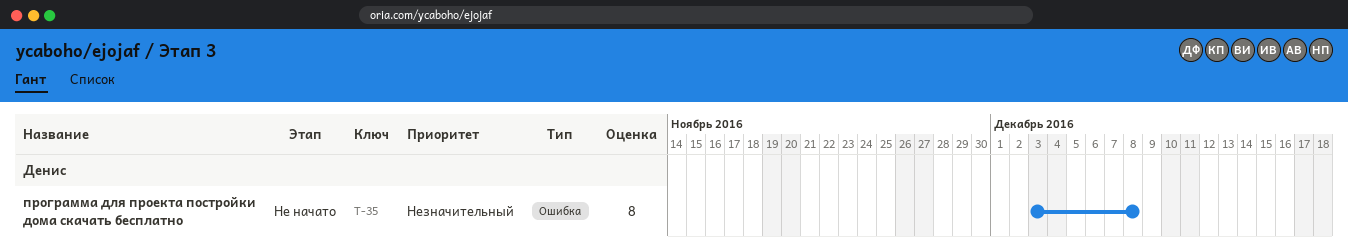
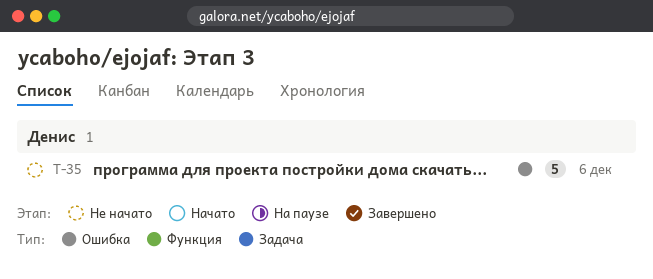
T-35, estimate: 8 -> 5
T-35, due: Dec 8 -> Dec 6

